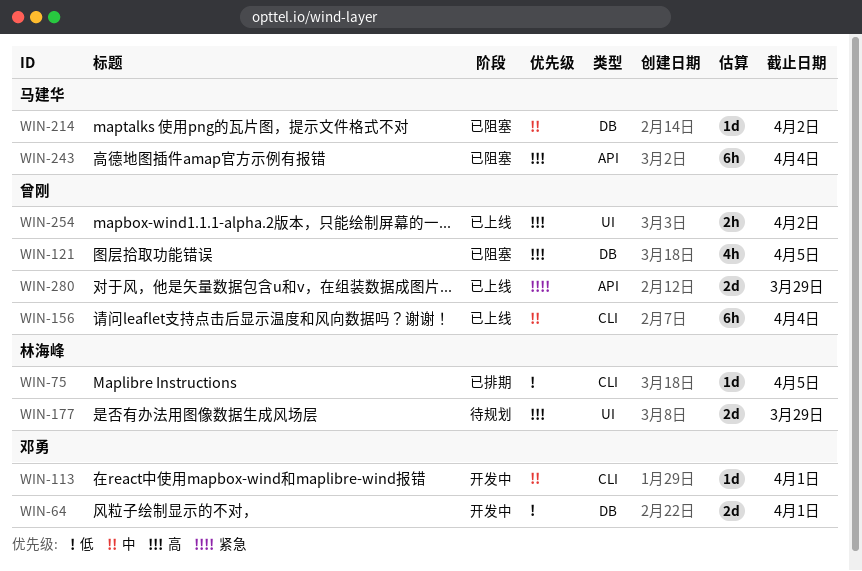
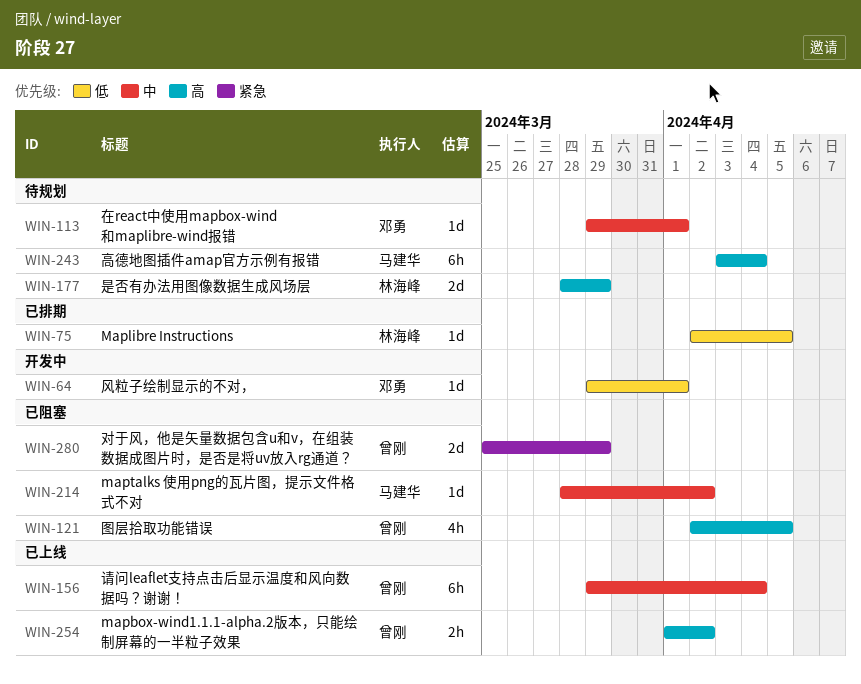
WIN-64, estimate: 2d -> 1d
WIN-113, status: 开发中 -> 待规划
WIN-243, status: 已阻塞 -> 待规划
WIN-280, status: 已上线 -> 已阻塞

